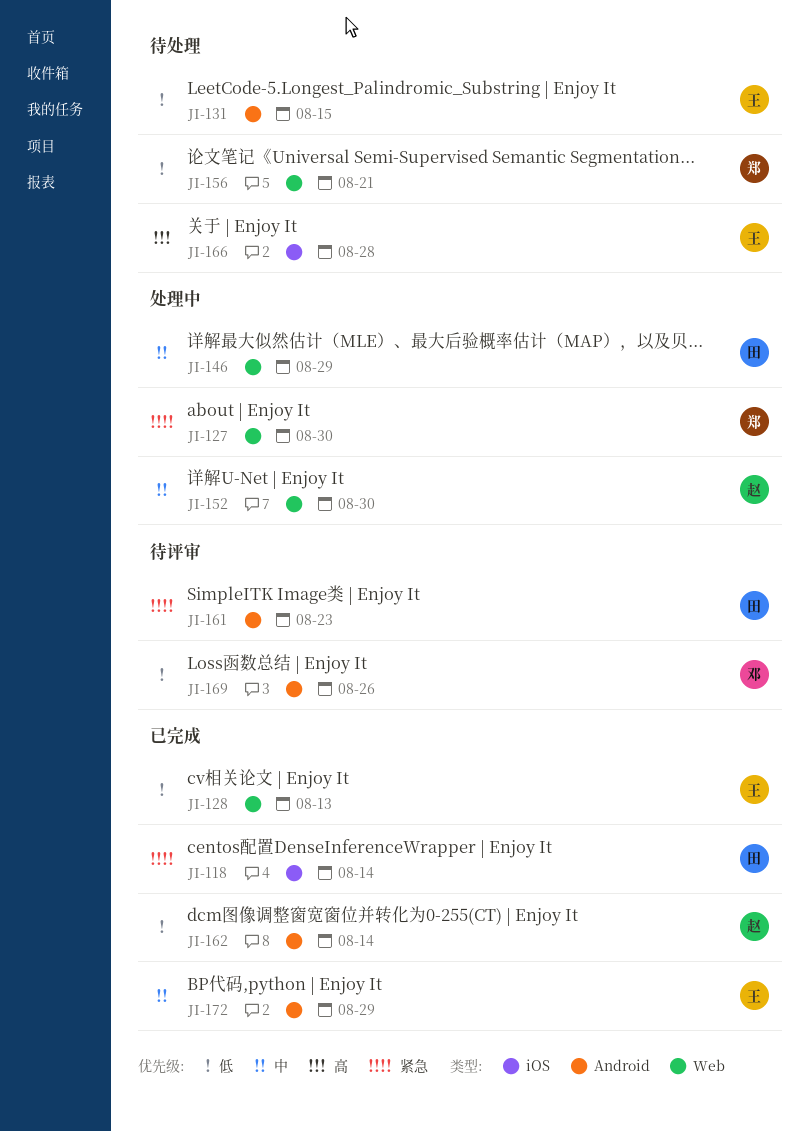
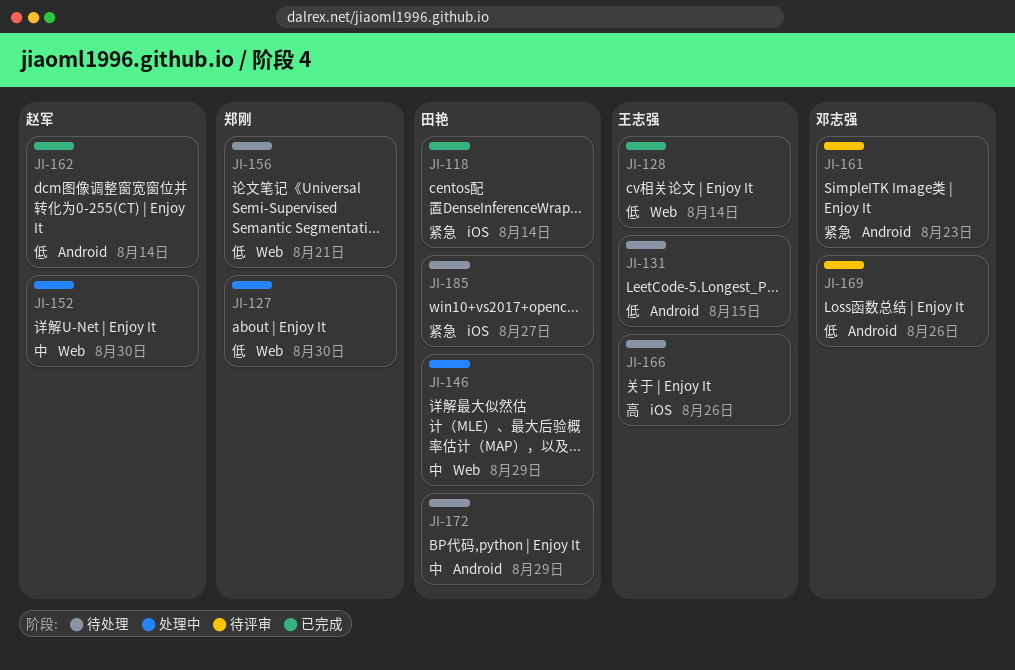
JI-127, priority: 紧急 -> 低
JI-128, due: Aug 13 -> Aug 14
JI-161, owner: 田艳 -> 邓志强
JI-166, due: Aug 28 -> Aug 26
JI-172, status: 已完成 -> 待处理
JI-172, owner: 王志强 -> 田艳
JI-185: none -> present

